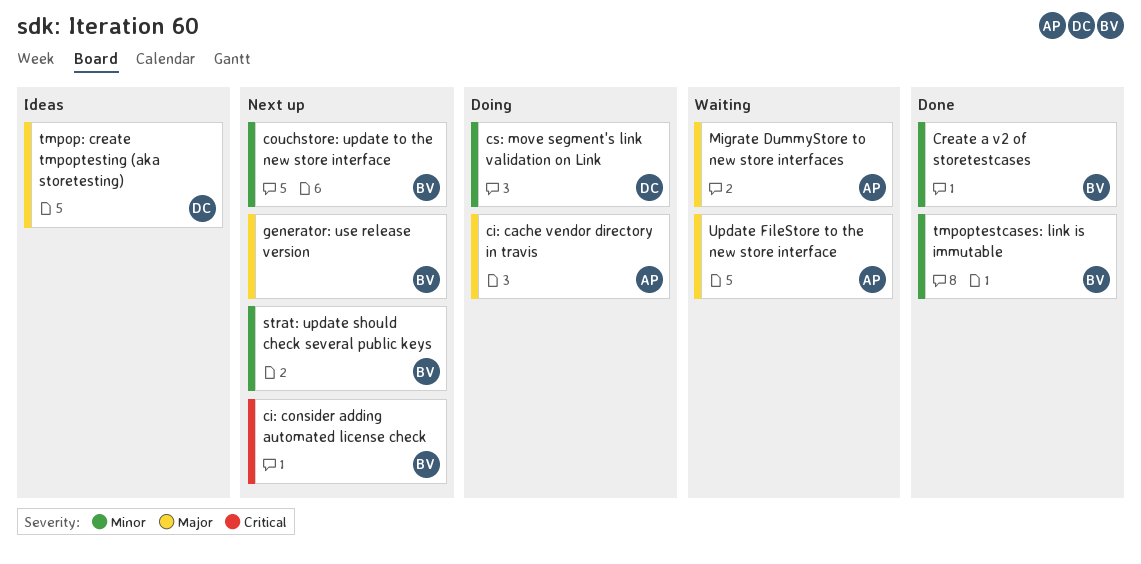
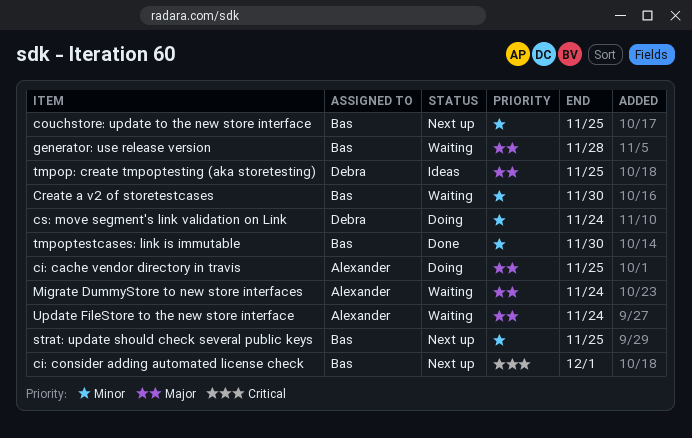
Create a v2 of storetestcases, status: Done -> Waiting
generator: use release version, status: Next up -> Waiting

